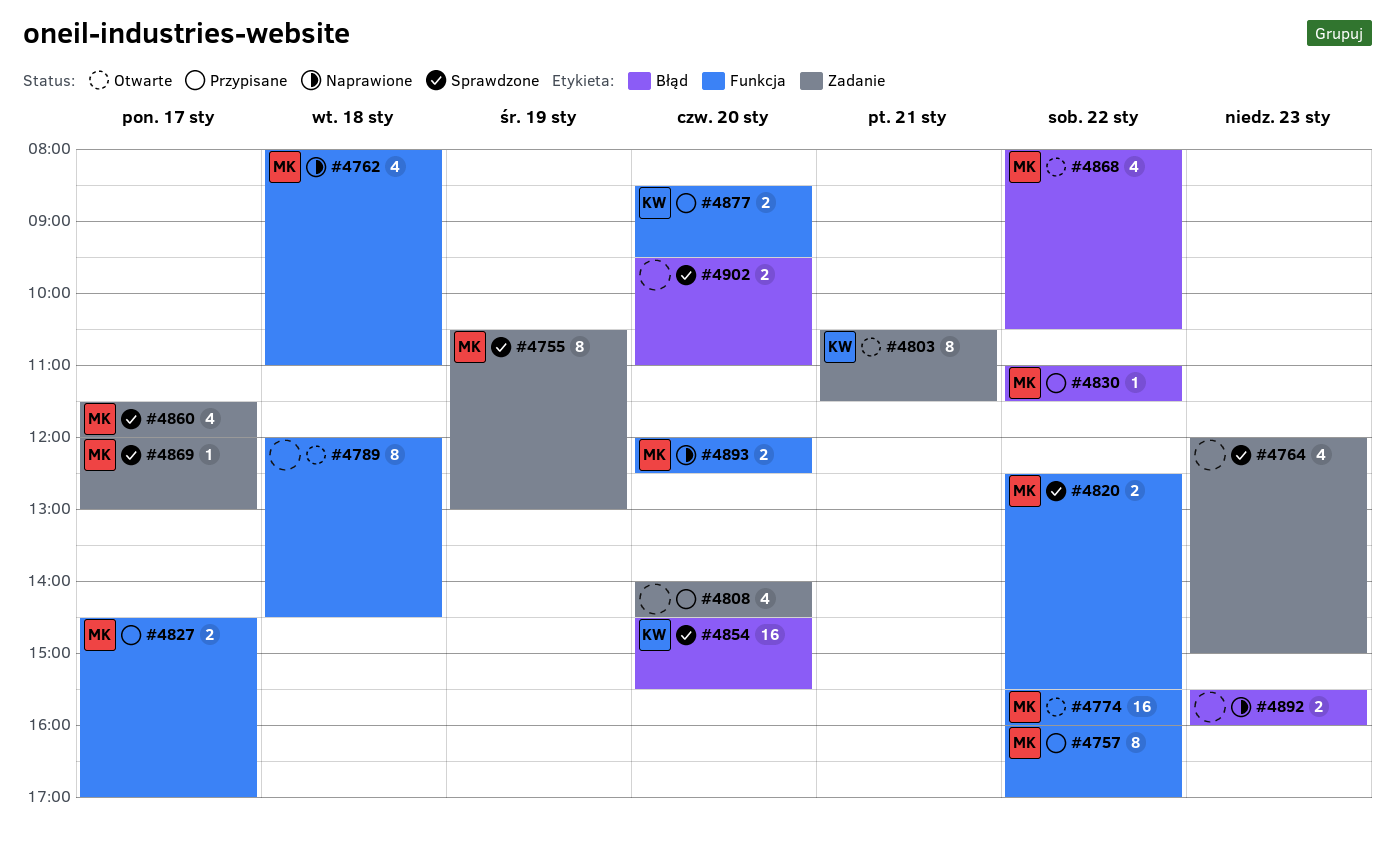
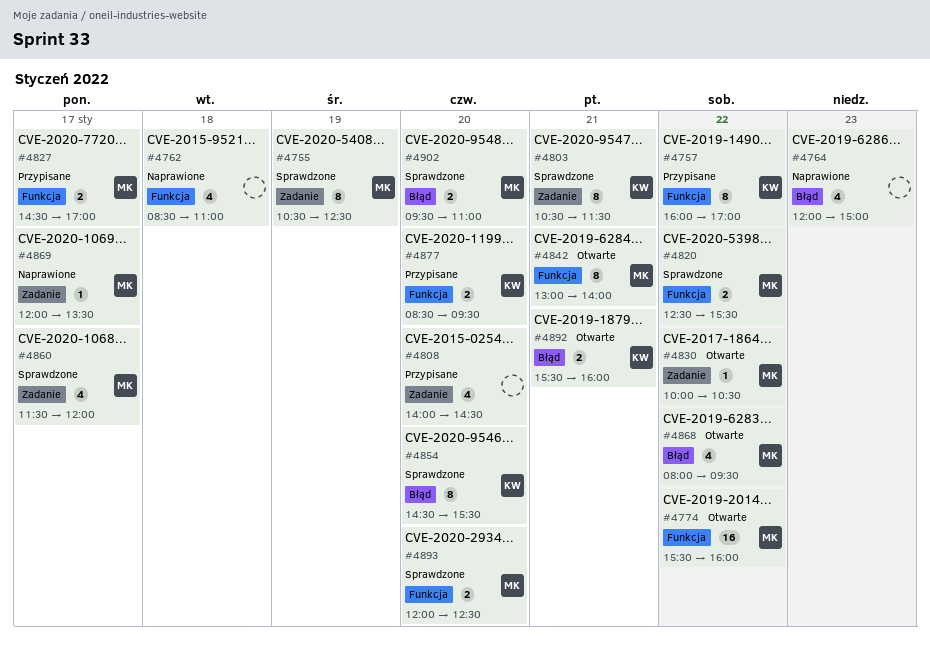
#4755, ends: 13:00 -> 12:30
#4757, owner: MK -> KW
#4762, owner: MK -> none
#4762, begins: 08:00 -> 08:30
#4764, status: Sprawdzone -> Naprawione
#4764, label: Zadanie -> Błąd
#4789: present -> none
#4803, status: Otwarte -> Sprawdzone
#4830, status: Przypisane -> Otwarte
#4830, label: Błąd -> Zadanie
#4830, begins: 11:00 -> 10:00
#4830, ends: 11:30 -> 10:30
#4842: none -> present
#4854, estimate: 16 -> 8
#4868, ends: 10:30 -> 09:30
#4869, status: Sprawdzone -> Naprawione
#4869, ends: 13:00 -> 13:30
#4892, status: Naprawione -> Otwarte
#4892, owner: none -> KW
#4892, day: Jan 23 -> Jan 21
#4893, status: Naprawione -> Sprawdzone
#4902, owner: none -> MK

